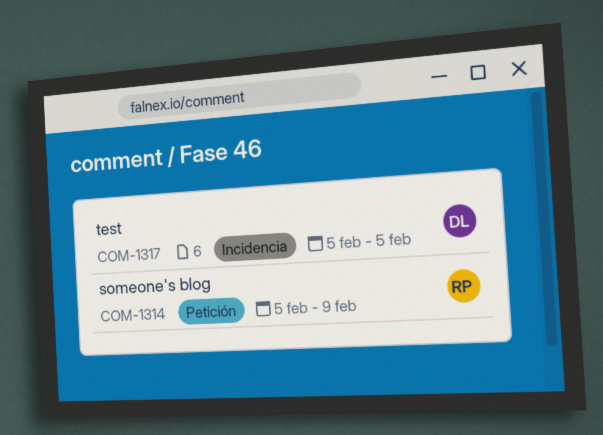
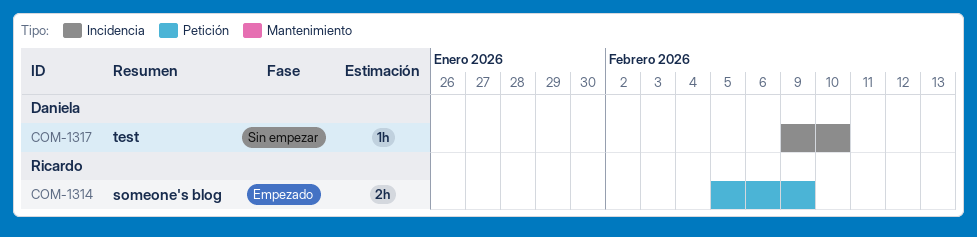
COM-1317, start: Feb 5 -> Feb 9
COM-1317, due: Feb 5 -> Feb 10

